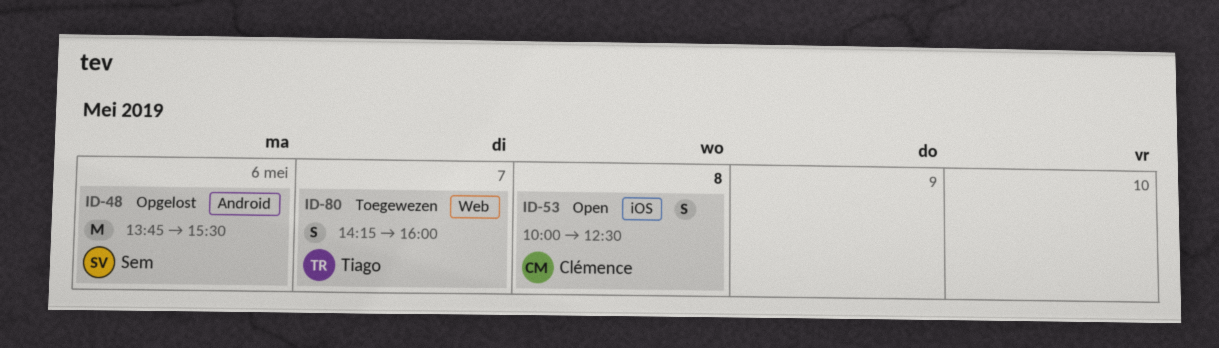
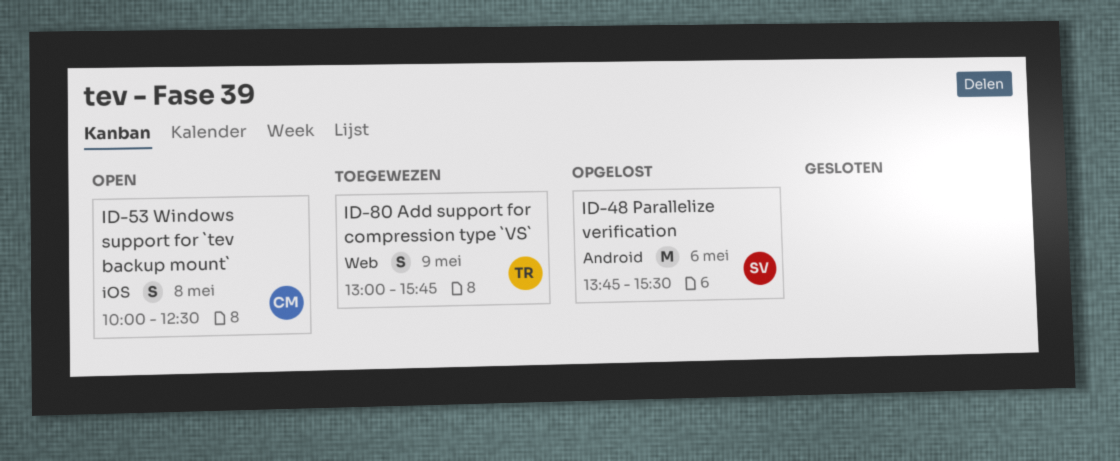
ID-80, day: May 7 -> May 9
ID-80, begins: 14:15 -> 13:00
ID-80, ends: 16:00 -> 15:45

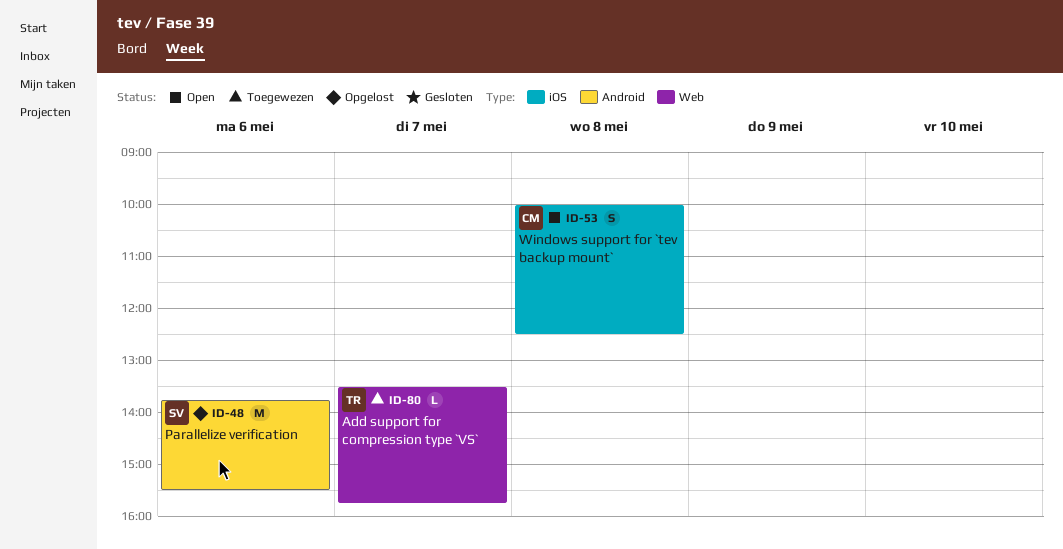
ID-80, estimate: S -> L
ID-80, day: May 9 -> May 7
ID-80, begins: 13:00 -> 13:30

